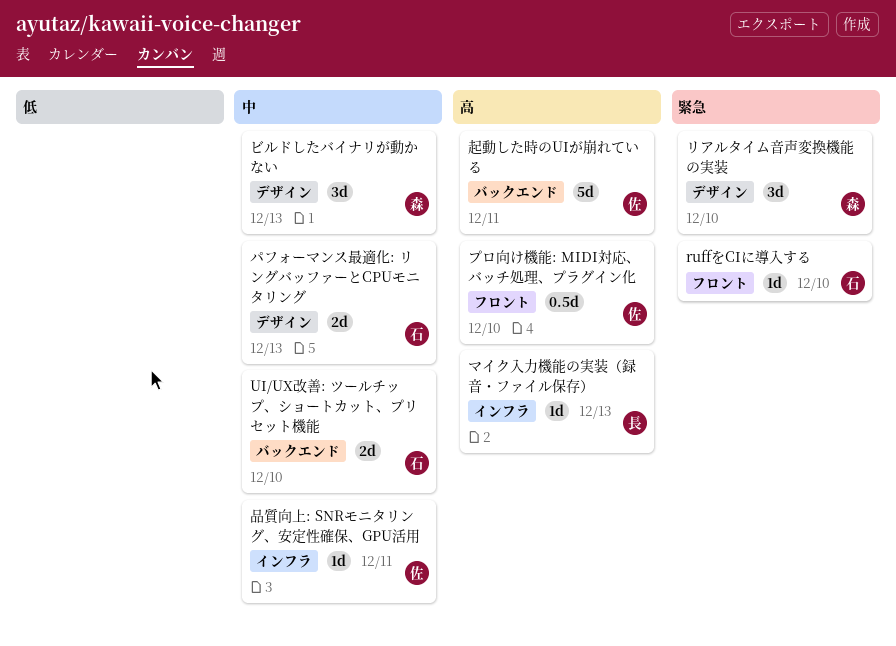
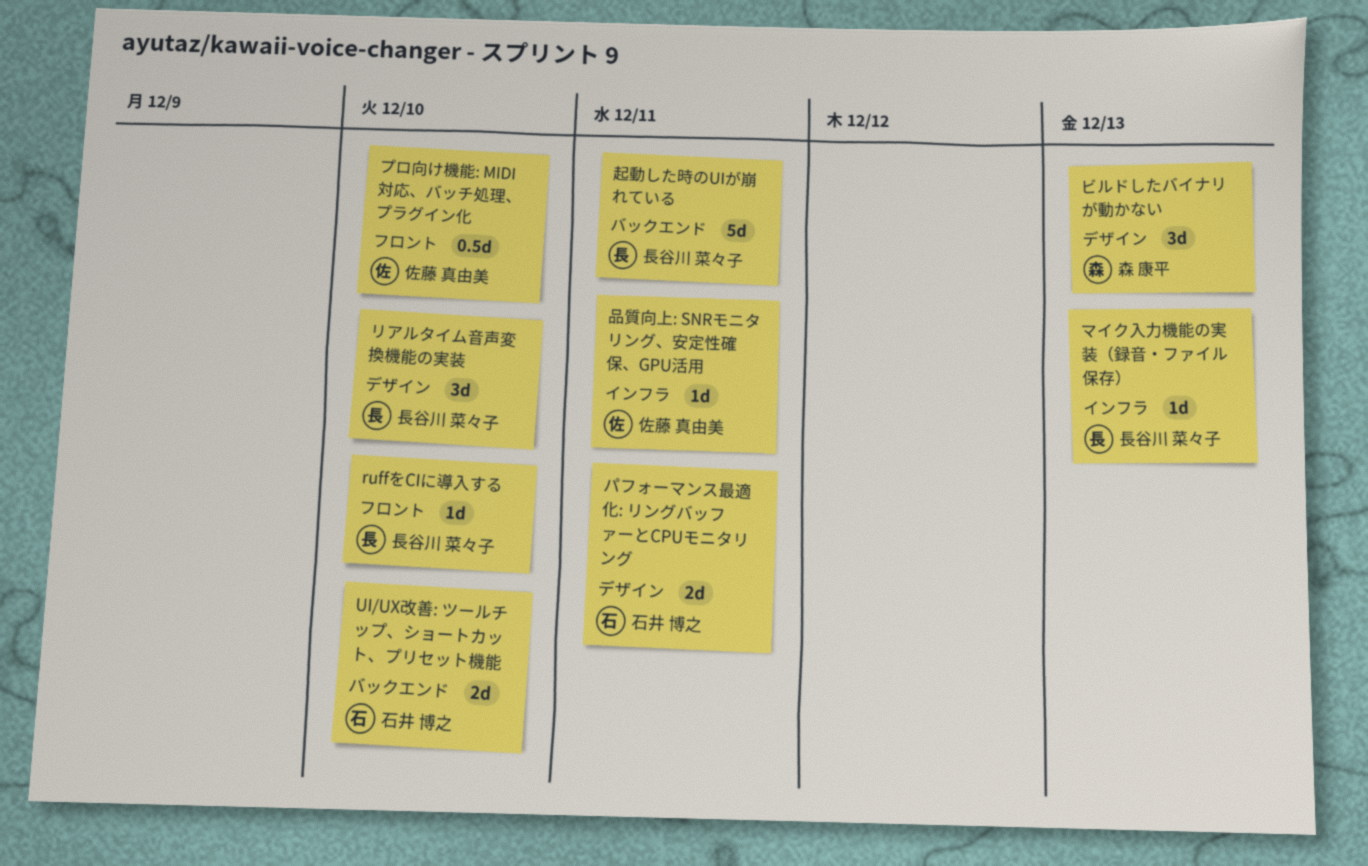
ruffをCIに導入する, owner: 石井 博之 -> 長谷川 菜々子
パフォーマンス最適化: リングバッファーとCPUモニタリング, due: Dec 13 -> Dec 11
リアルタイム音声変換機能の実装, owner: 森 康平 -> 長谷川 菜々子
起動した時のUIが崩れている, owner: 佐藤 真由美 -> 長谷川 菜々子

